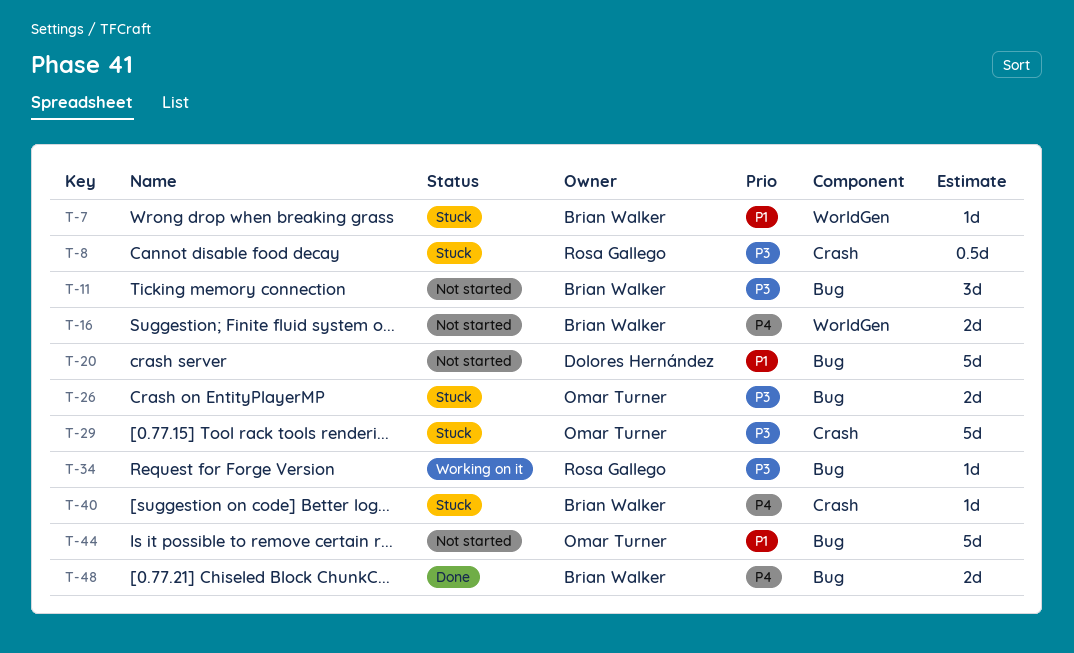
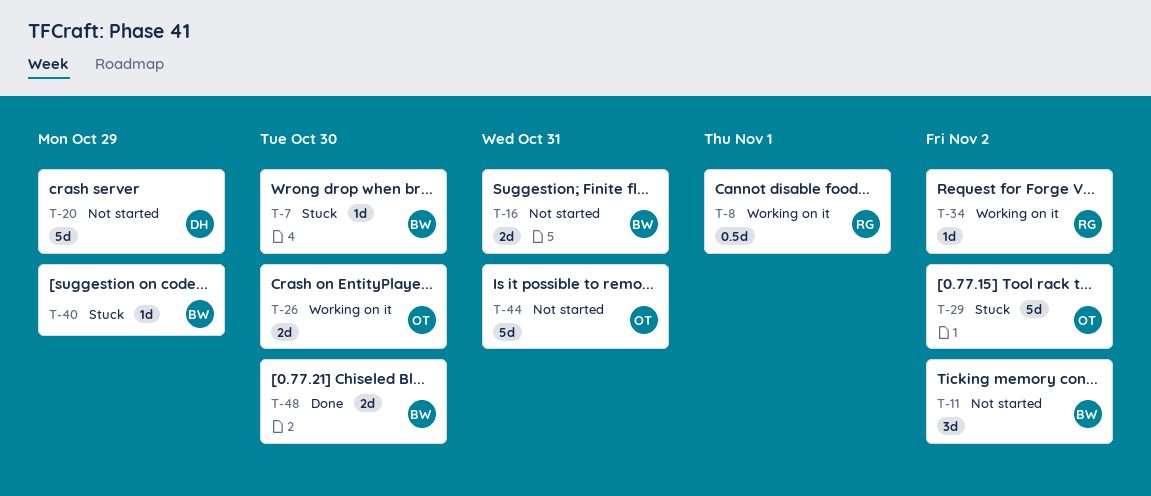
T-8, status: Stuck -> Working on it
T-26, status: Stuck -> Working on it

